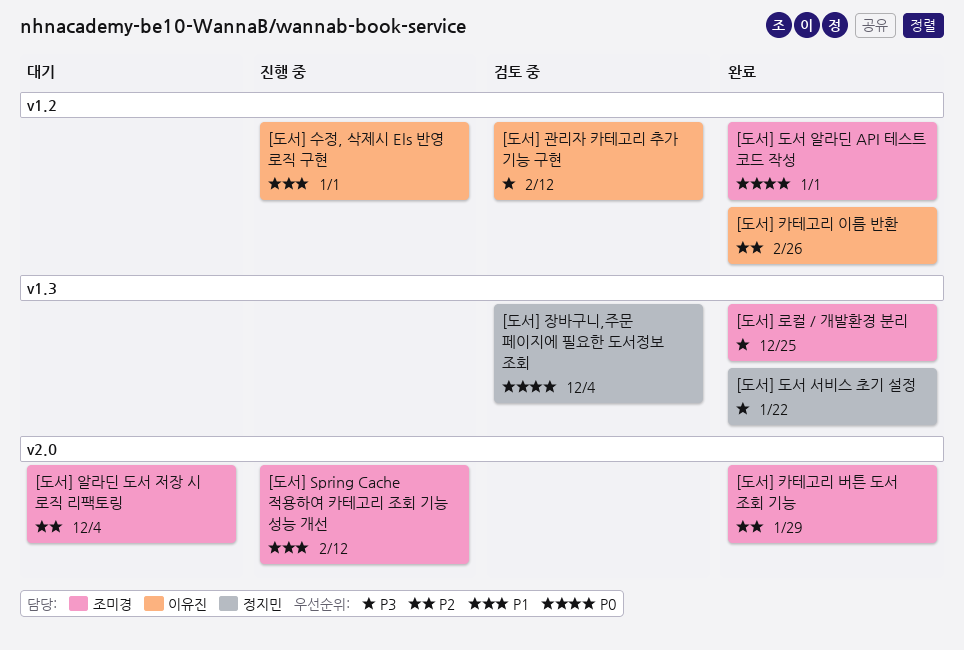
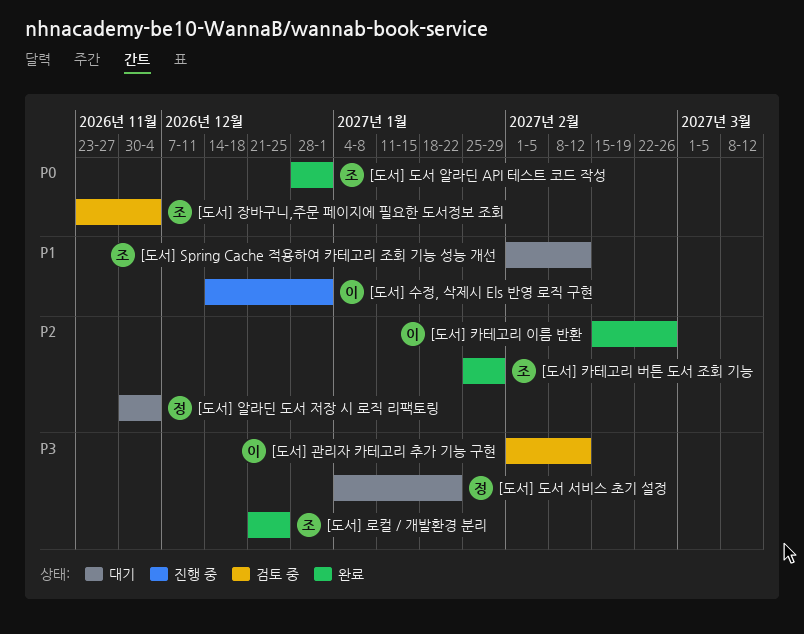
[도서] Spring Cache 적용하여 카테고리 조회 기능 성능 개선, status: 진행 중 -> 대기
[도서] 도서 서비스 초기 설정, status: 완료 -> 대기
[도서] 알라딘 도서 저장 시 로직 리팩토링, owner: 조미경 -> 정지민
[도서] 장바구니,주문 페이지에 필요한 도서정보 조회, owner: 정지민 -> 조미경

